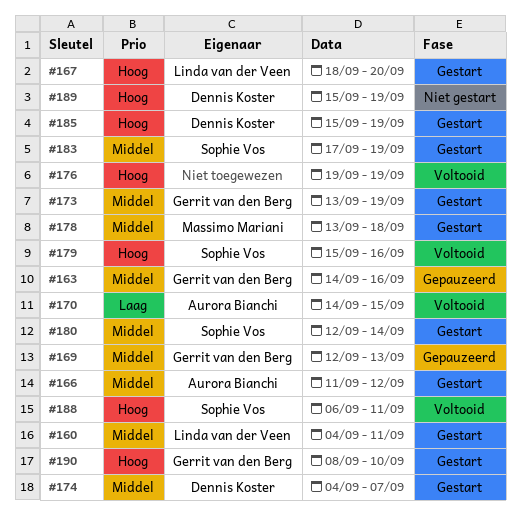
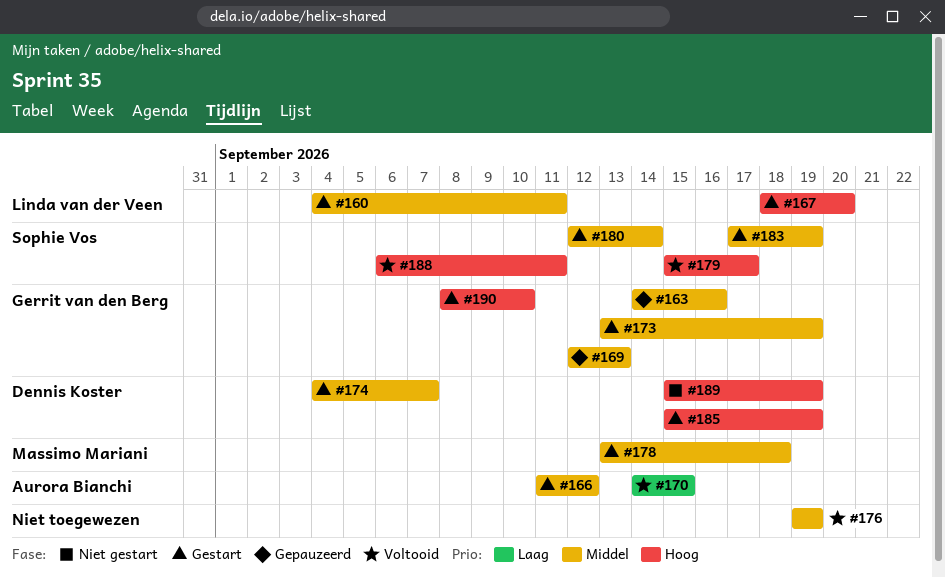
#176, priority: Hoog -> Middel
#179, due: Sep 16 -> Sep 17

